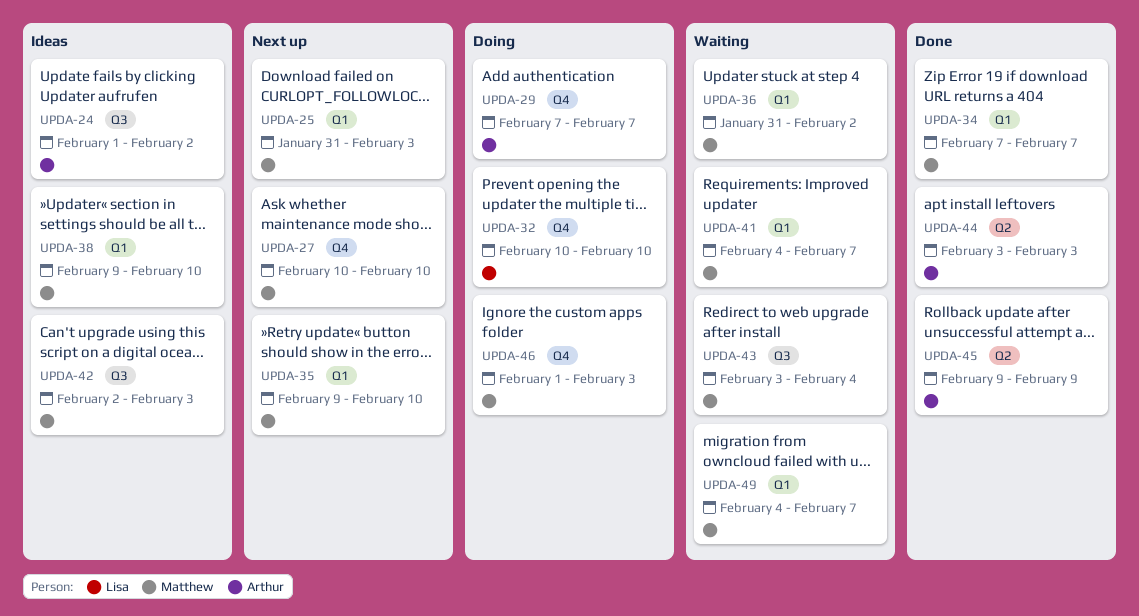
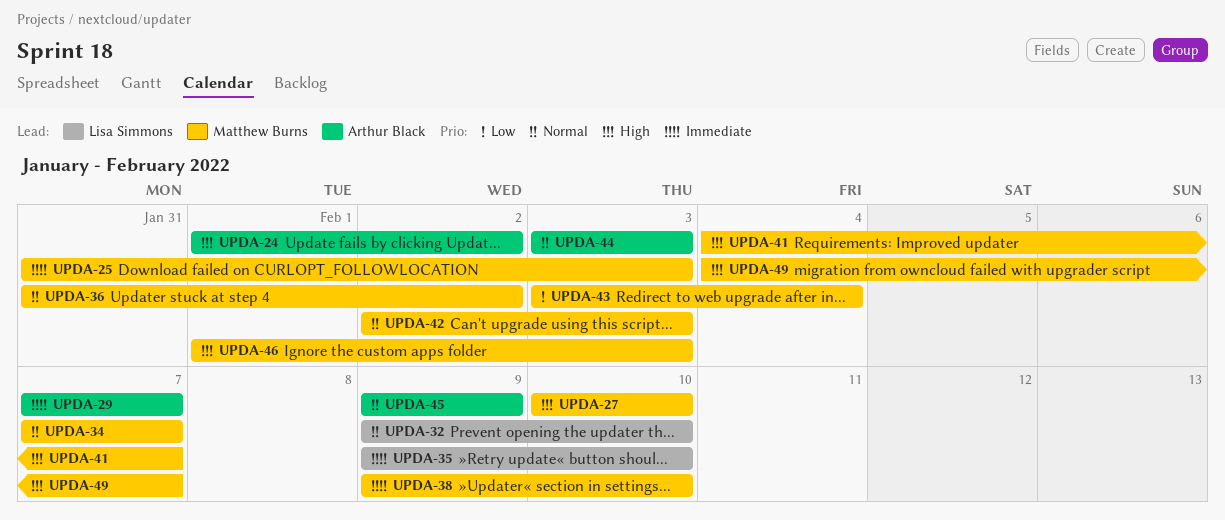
UPDA-32, start: Feb 10 -> Feb 9
UPDA-35, owner: Matthew Burns -> Lisa Simmons

